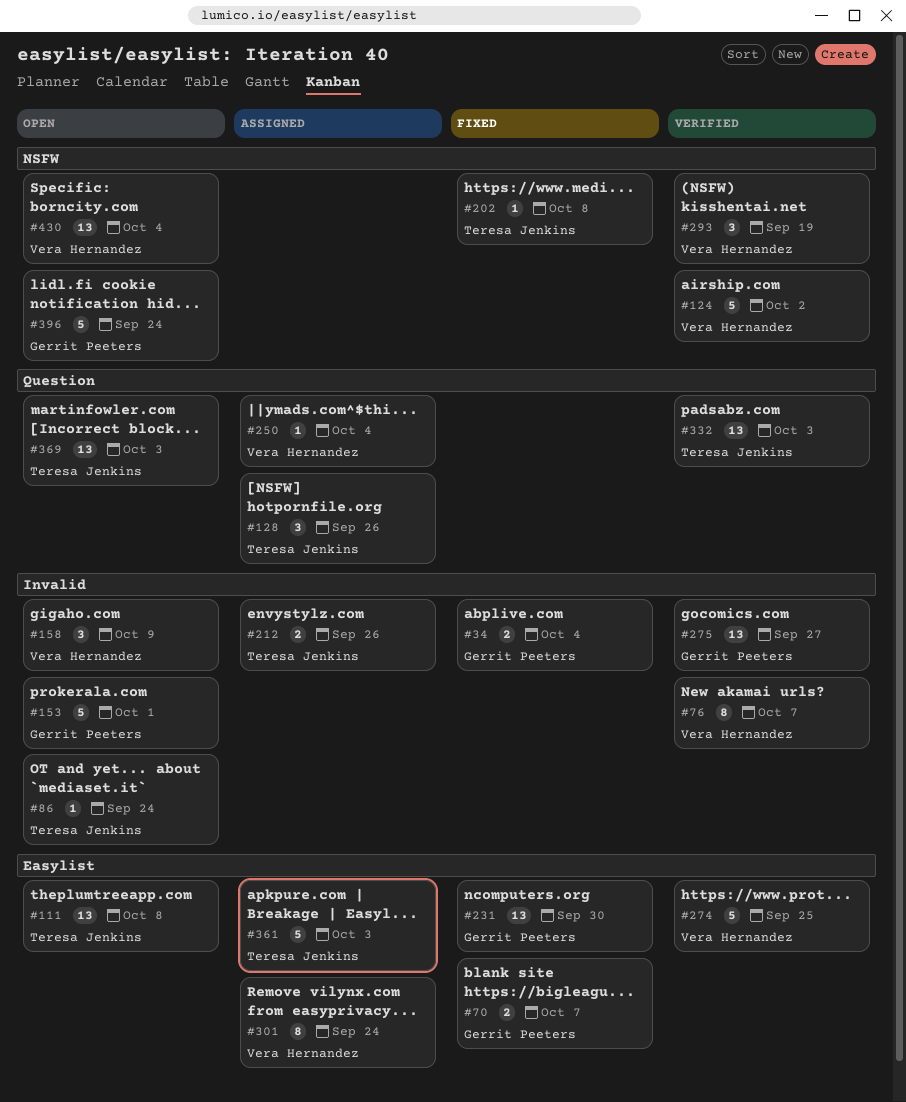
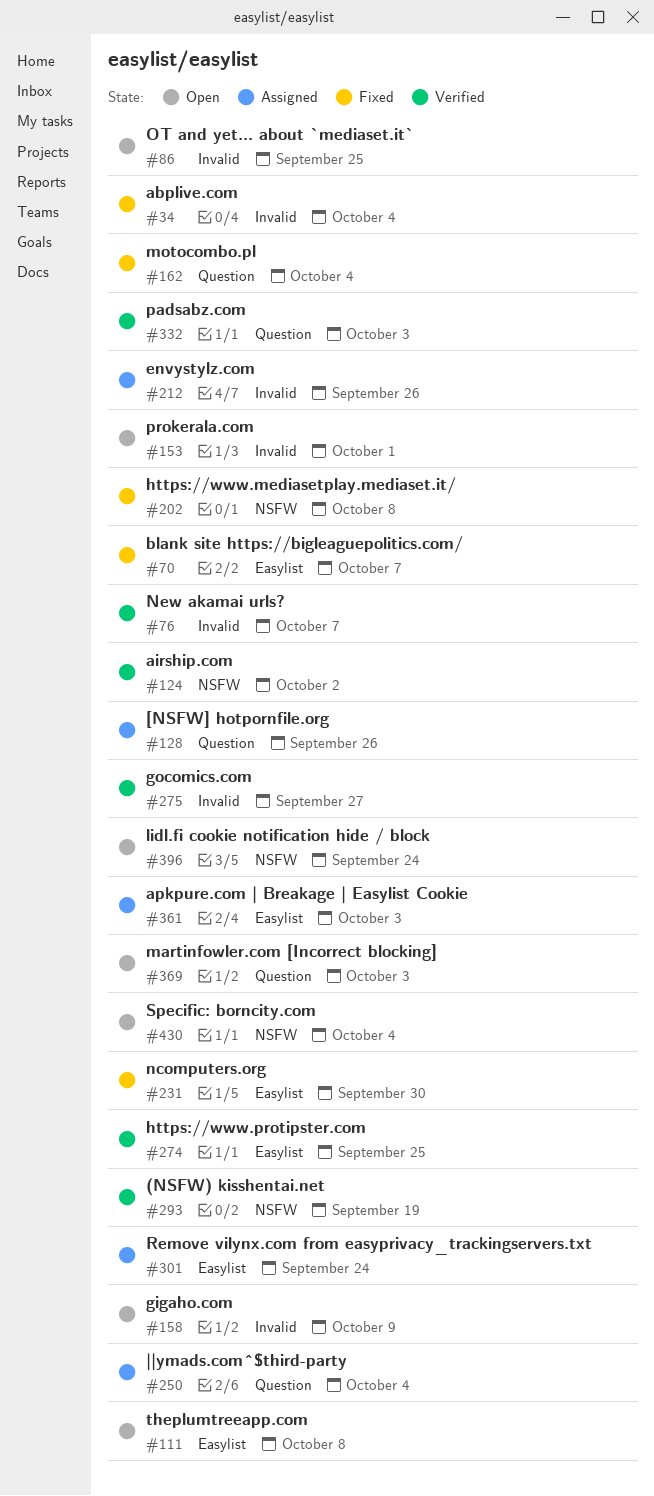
#86, due: Sep 24 -> Sep 25
#162: none -> present

